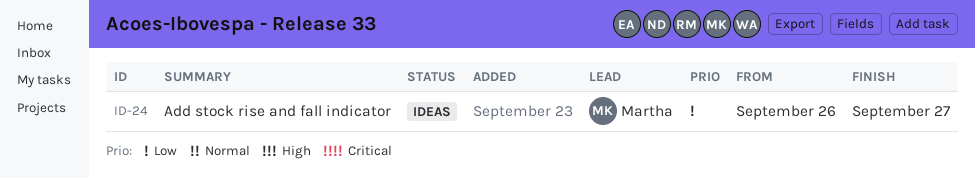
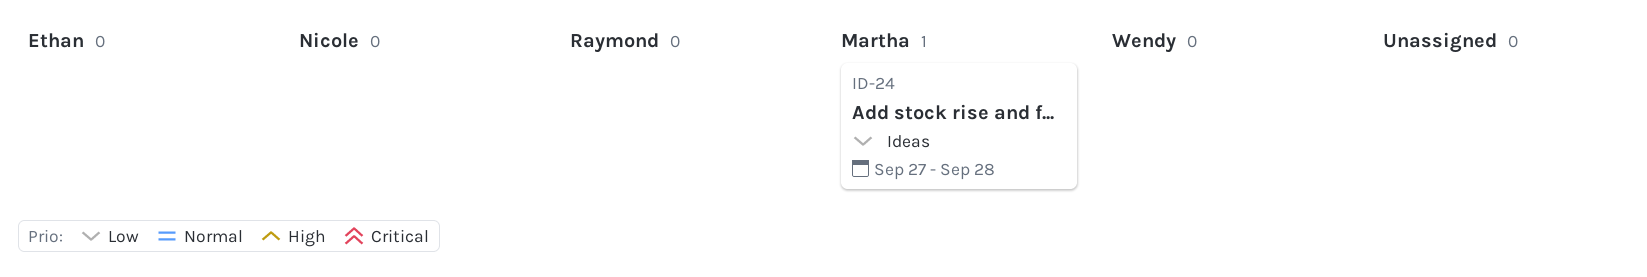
ID-24, start: Sep 26 -> Sep 27
ID-24, due: Sep 27 -> Sep 28

